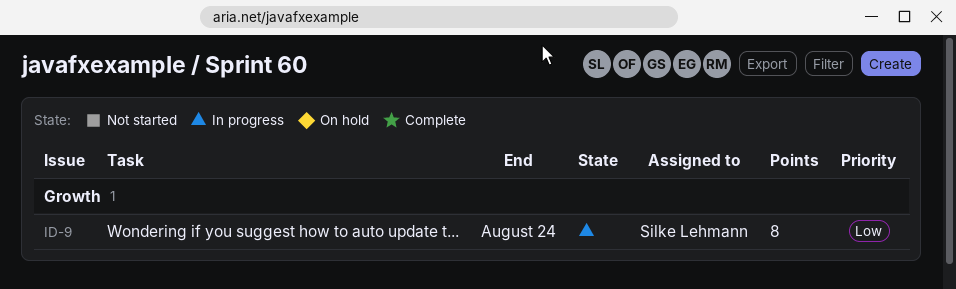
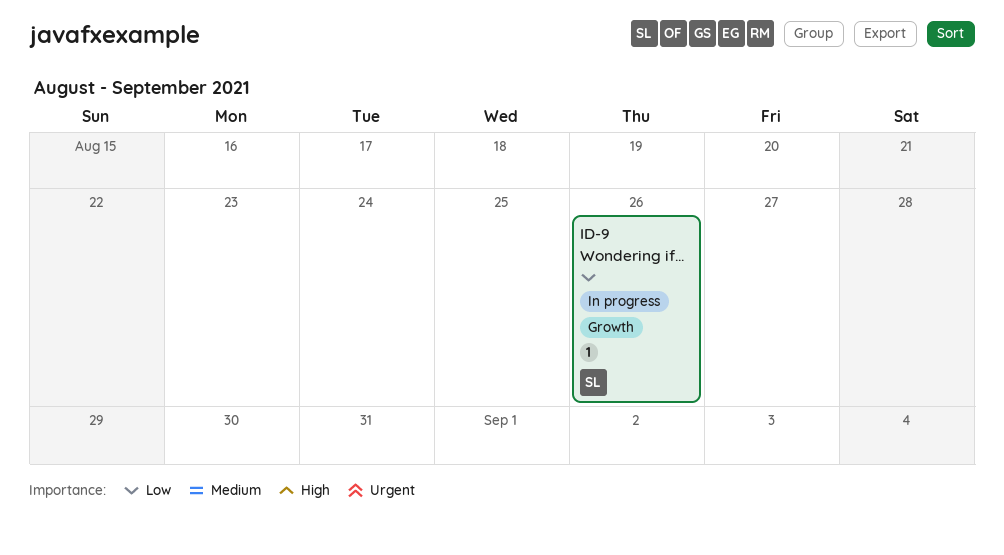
ID-9, estimate: 8 -> 1
ID-9, due: Aug 24 -> Aug 26

